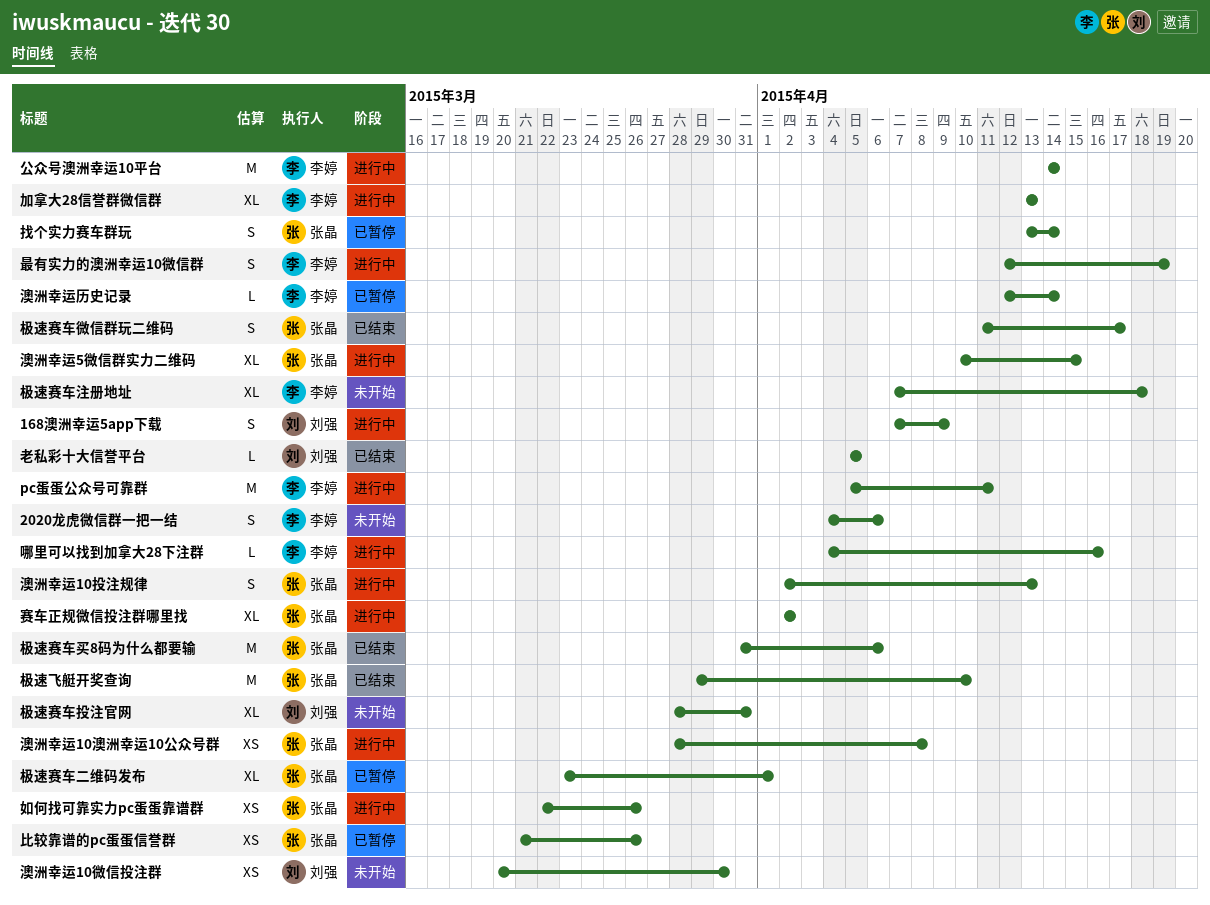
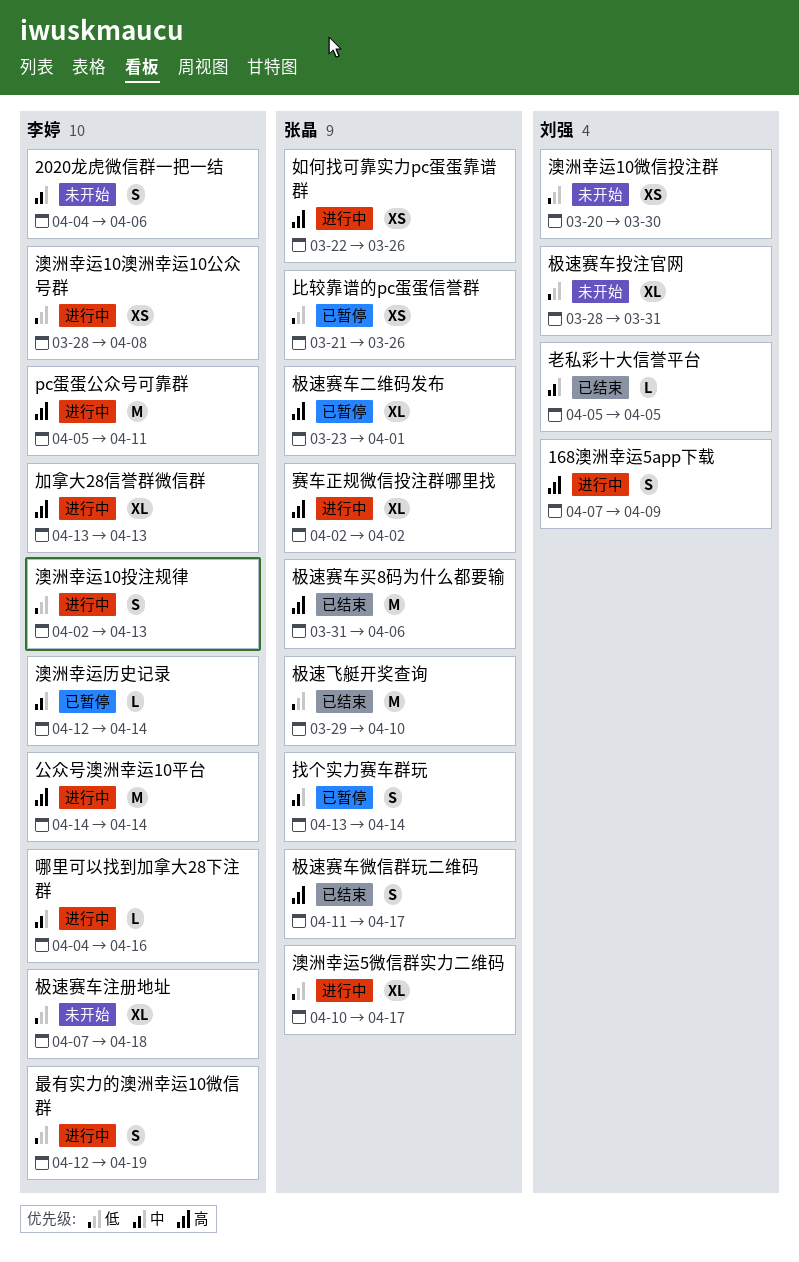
澳洲幸运10投注规律, owner: 张晶 -> 李婷
澳洲幸运10澳洲幸运10公众号群, owner: 张晶 -> 李婷
澳洲幸运5微信群实力二维码, due: Apr 15 -> Apr 17

